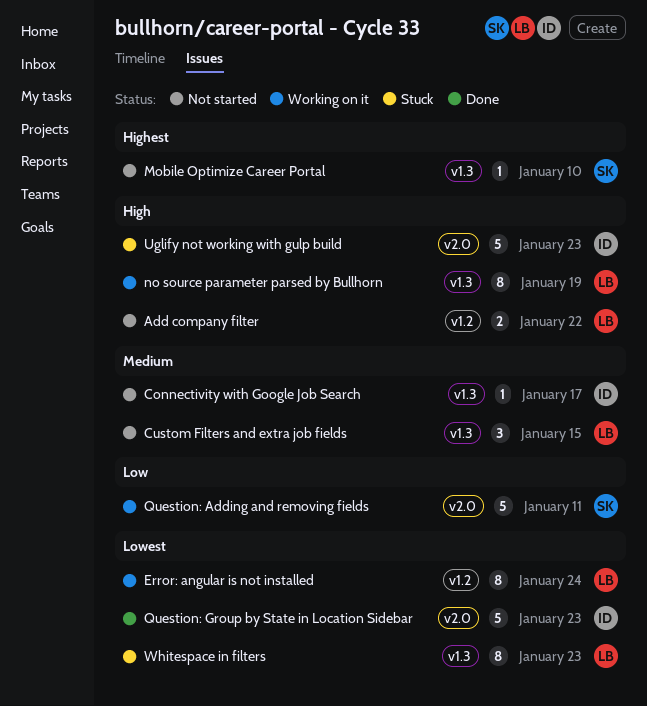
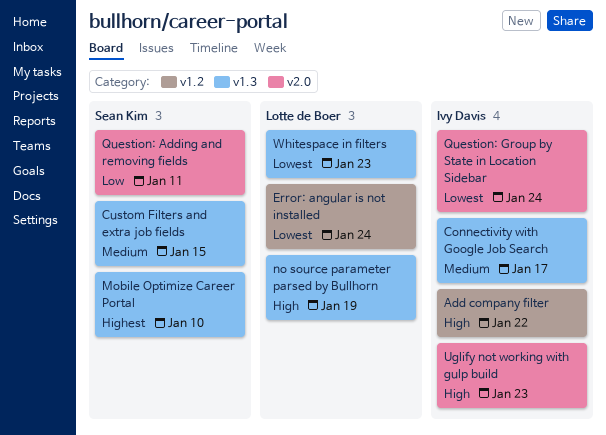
Add company filter, owner: Lotte de Boer -> Ivy Davis
Custom Filters and extra job fields, owner: Lotte de Boer -> Sean Kim
Question: Group by State in Location Sidebar, due: Jan 23 -> Jan 24

